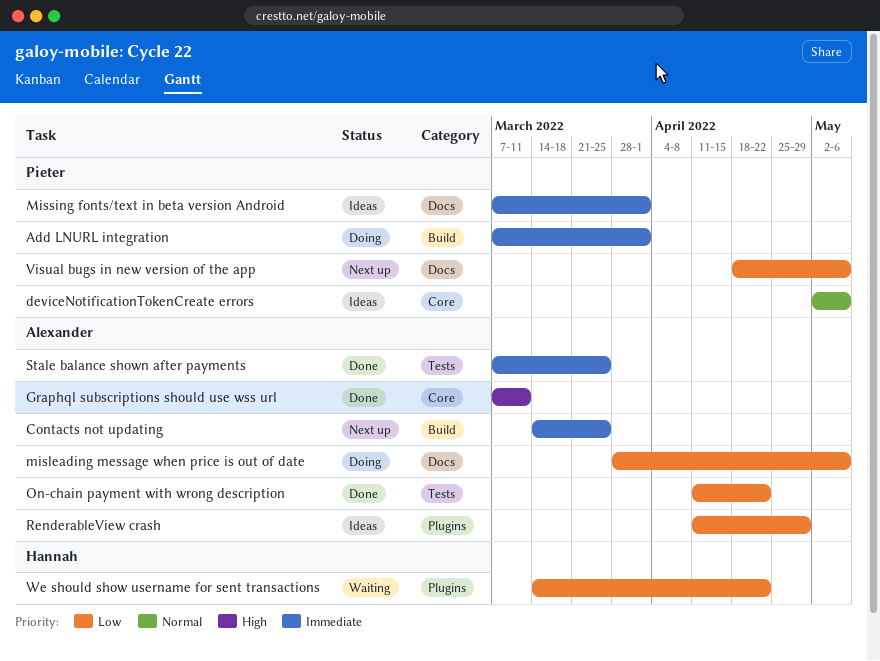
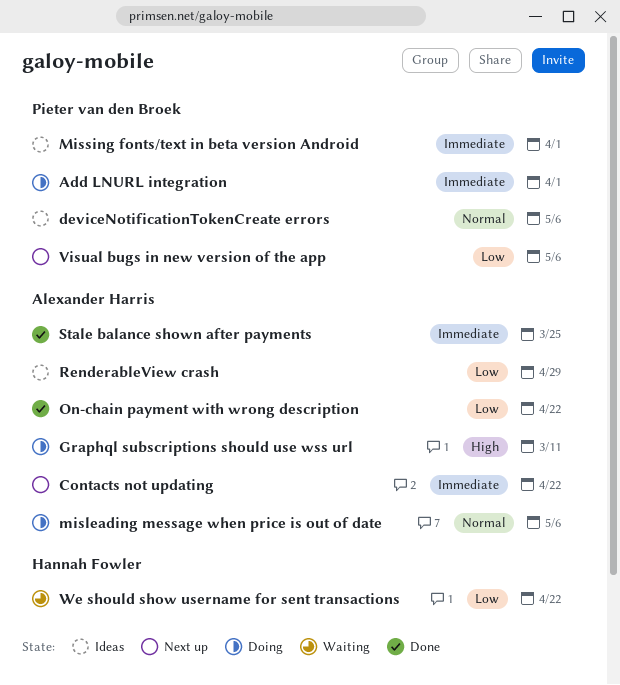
Contacts not updating, due: Mar 25 -> Apr 22
Graphql subscriptions should use wss url, status: Done -> Doing
misleading message when price is out of date, priority: Low -> Normal

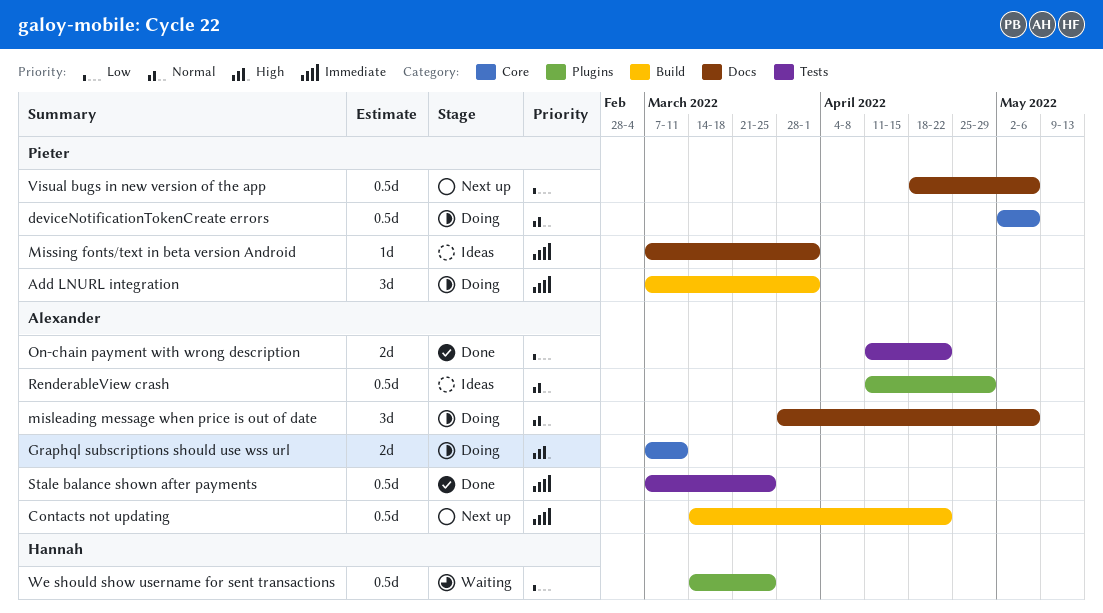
deviceNotificationTokenCreate errors, status: Ideas -> Doing
RenderableView crash, priority: Low -> Normal
We should show username for sent transactions, due: Apr 22 -> Mar 25

